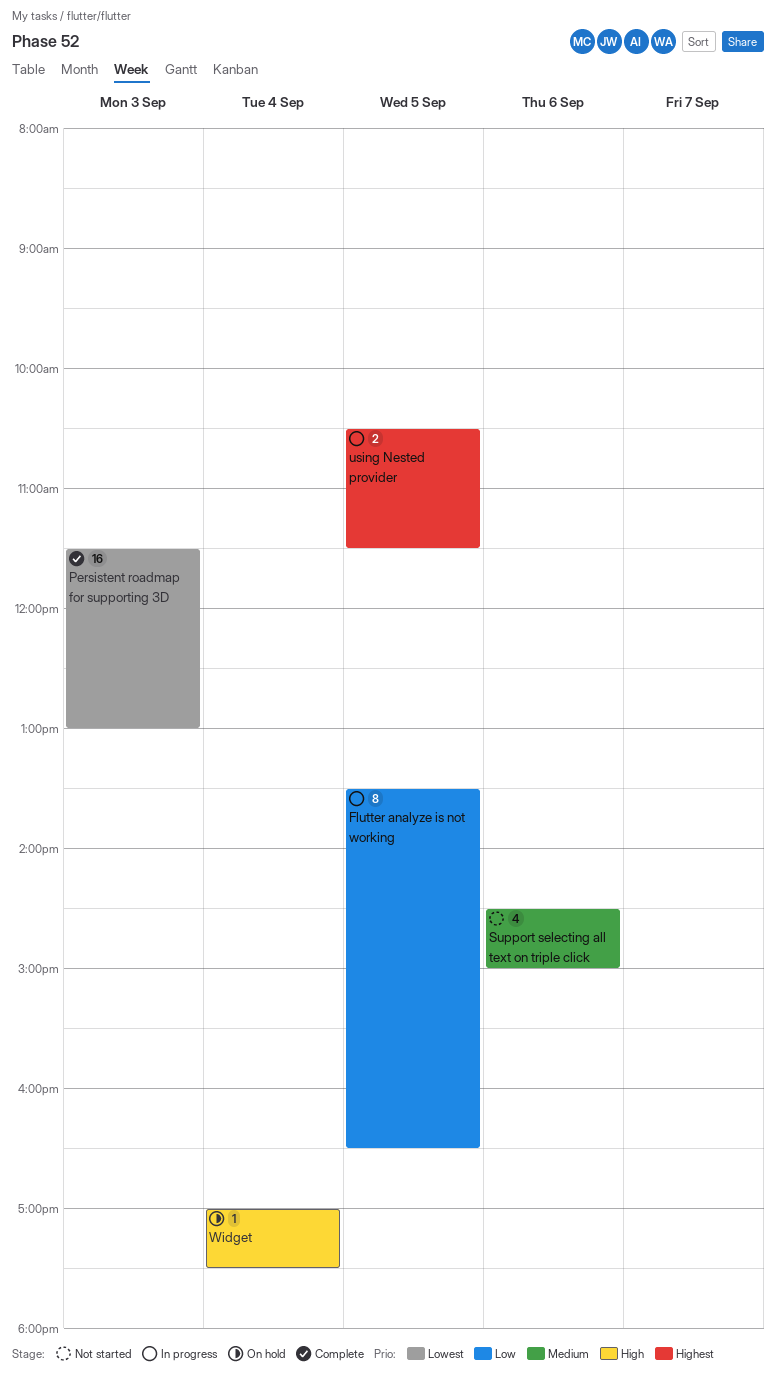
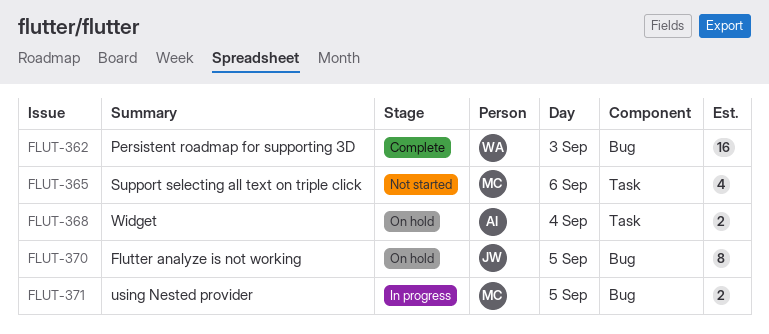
Flutter analyze is not working, status: In progress -> On hold
Widget, estimate: 1 -> 2

